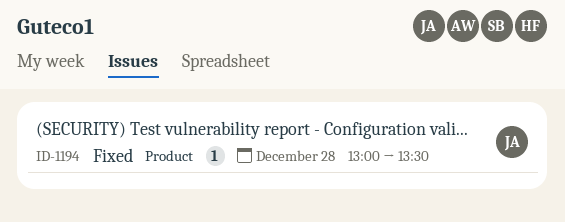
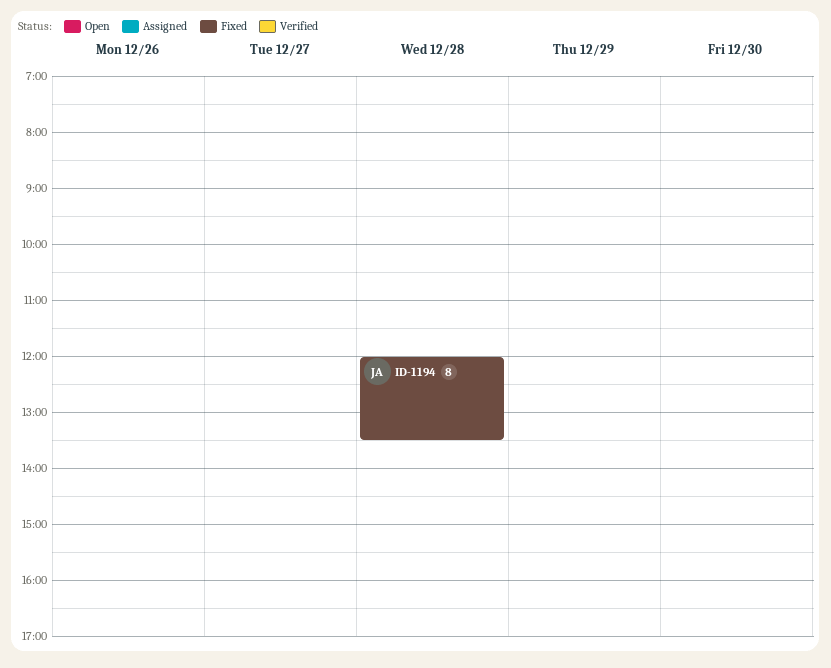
ID-1194, estimate: 1 -> 8
ID-1194, begins: 13:00 -> 12:00

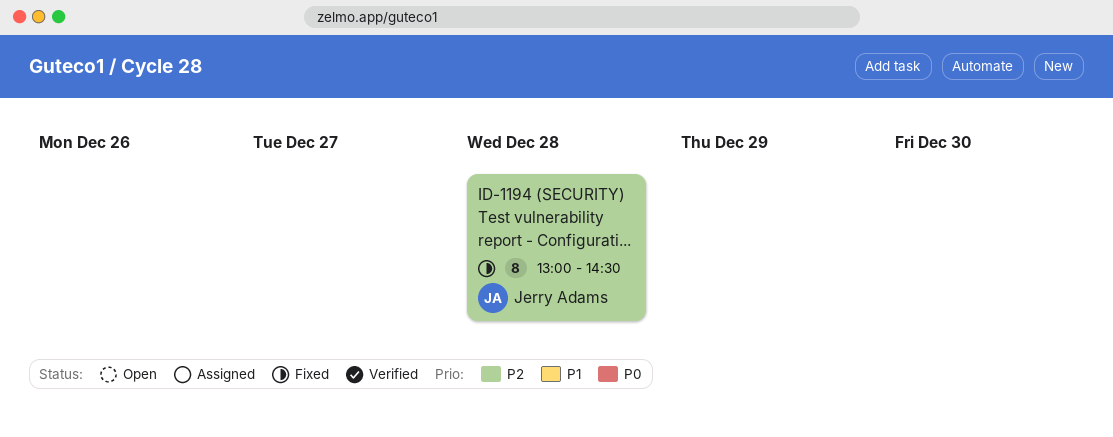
ID-1194, begins: 12:00 -> 13:00
ID-1194, ends: 13:30 -> 14:30

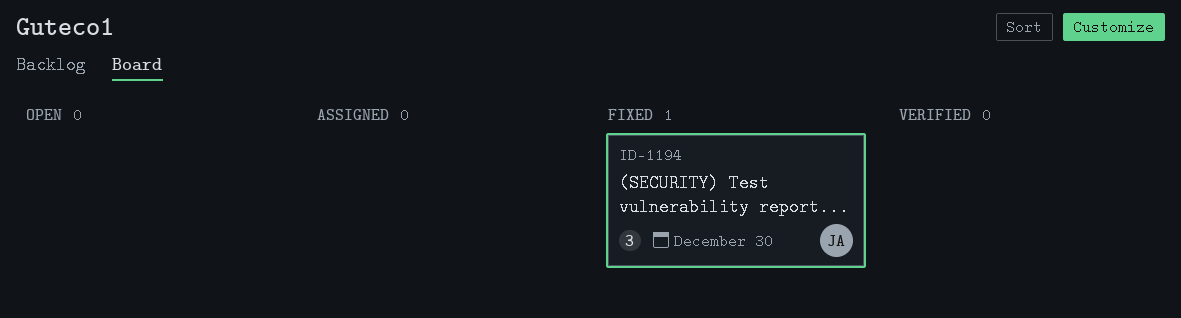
ID-1194, estimate: 8 -> 3
ID-1194, day: Dec 28 -> Dec 30

